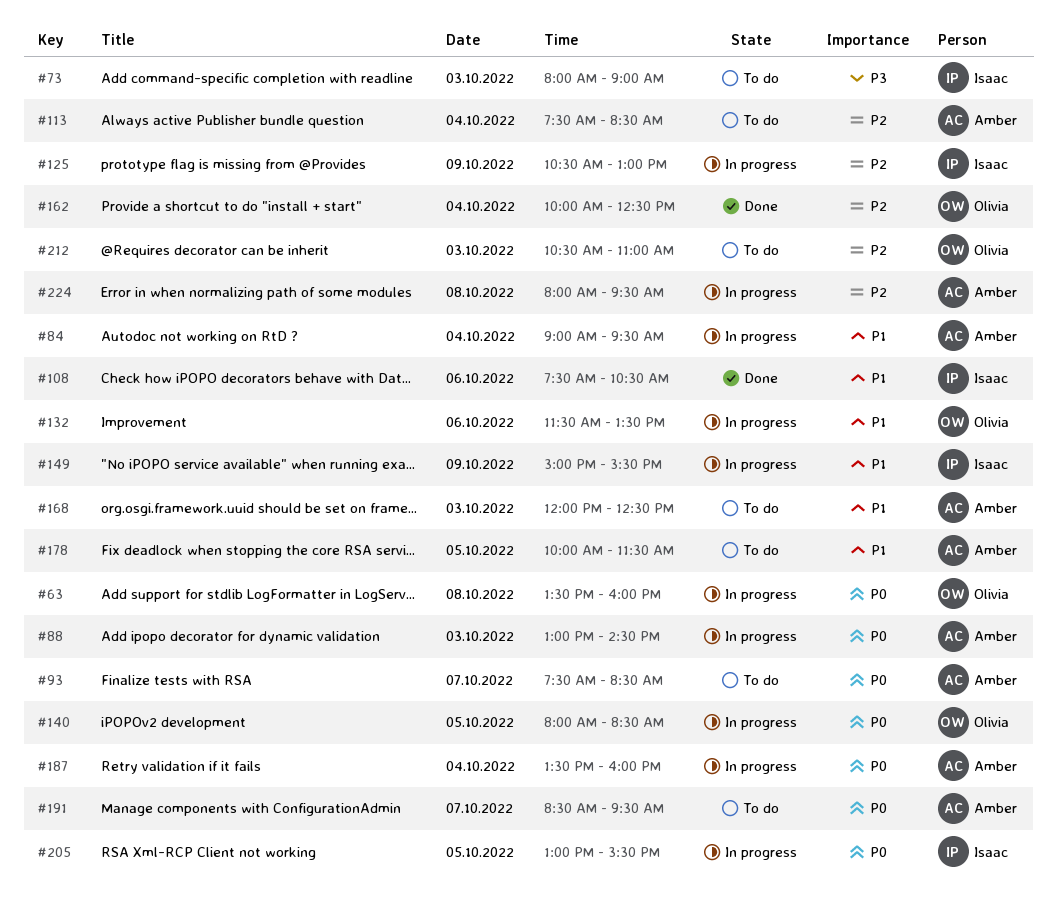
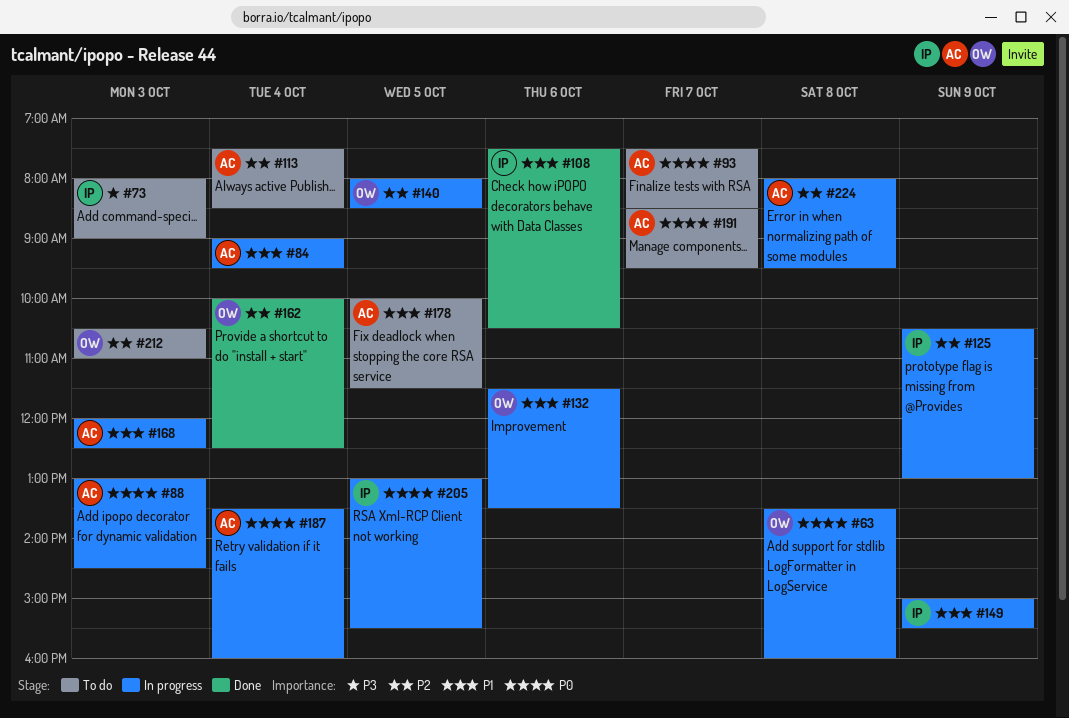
#140, priority: P0 -> P2
#168, status: To do -> In progress

